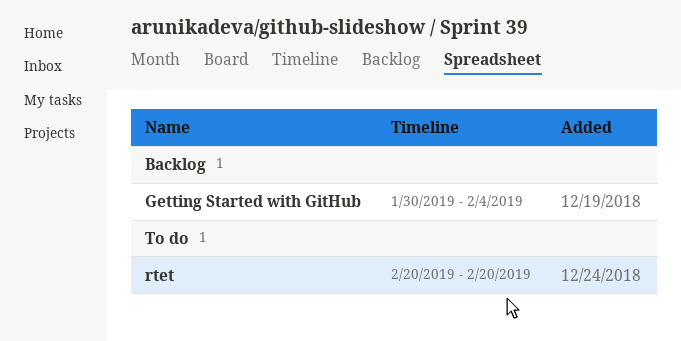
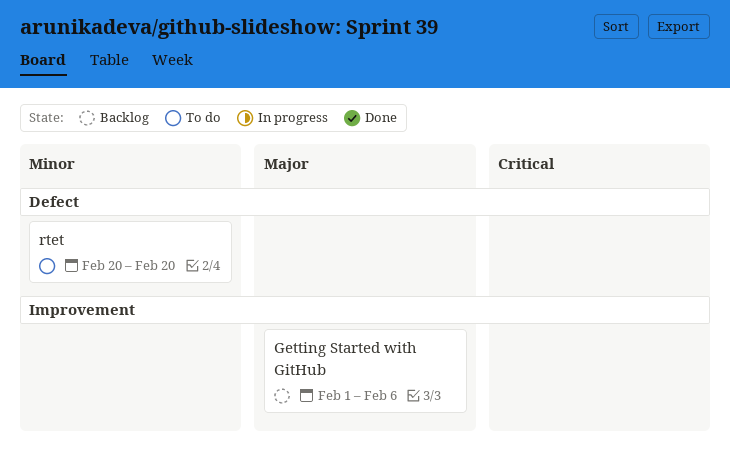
Getting Started with GitHub, start: Jan 30 -> Feb 1
Getting Started with GitHub, due: Feb 4 -> Feb 6

